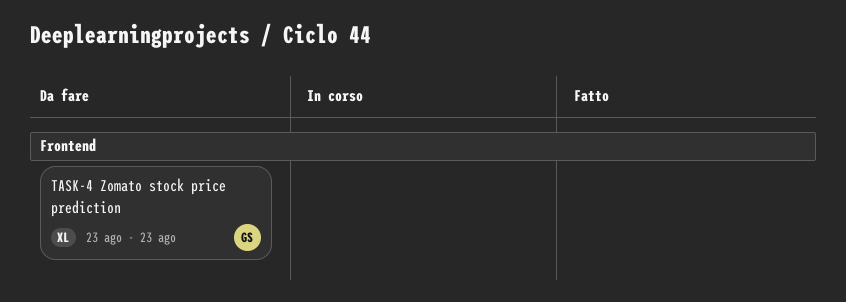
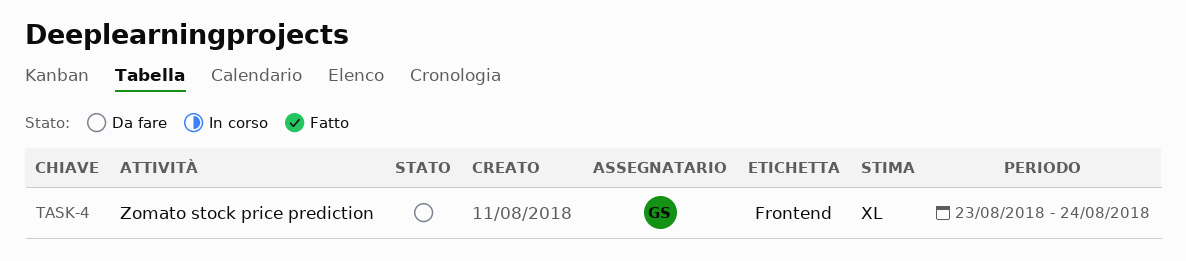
TASK-4, due: Aug 23 -> Aug 24

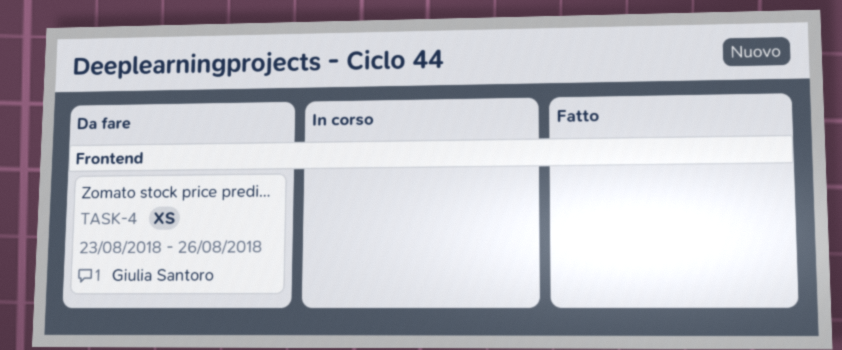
TASK-4, estimate: XL -> XS
TASK-4, due: Aug 24 -> Aug 26

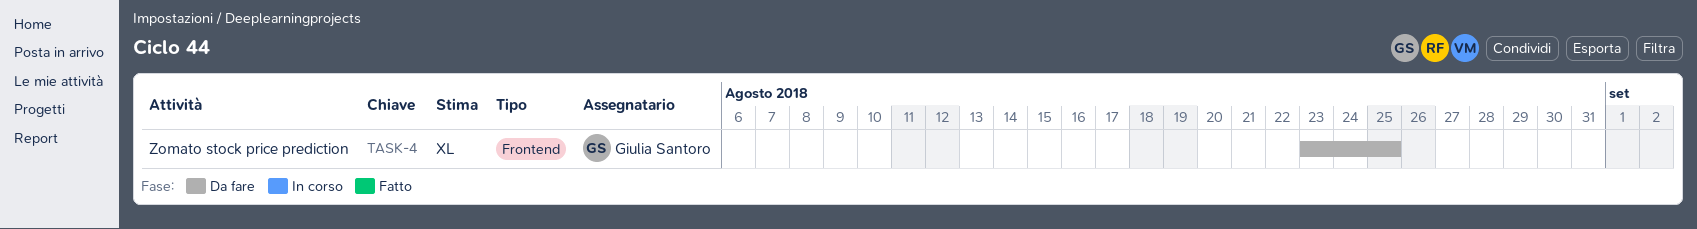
TASK-4, estimate: XS -> XL
TASK-4, due: Aug 26 -> Aug 25

